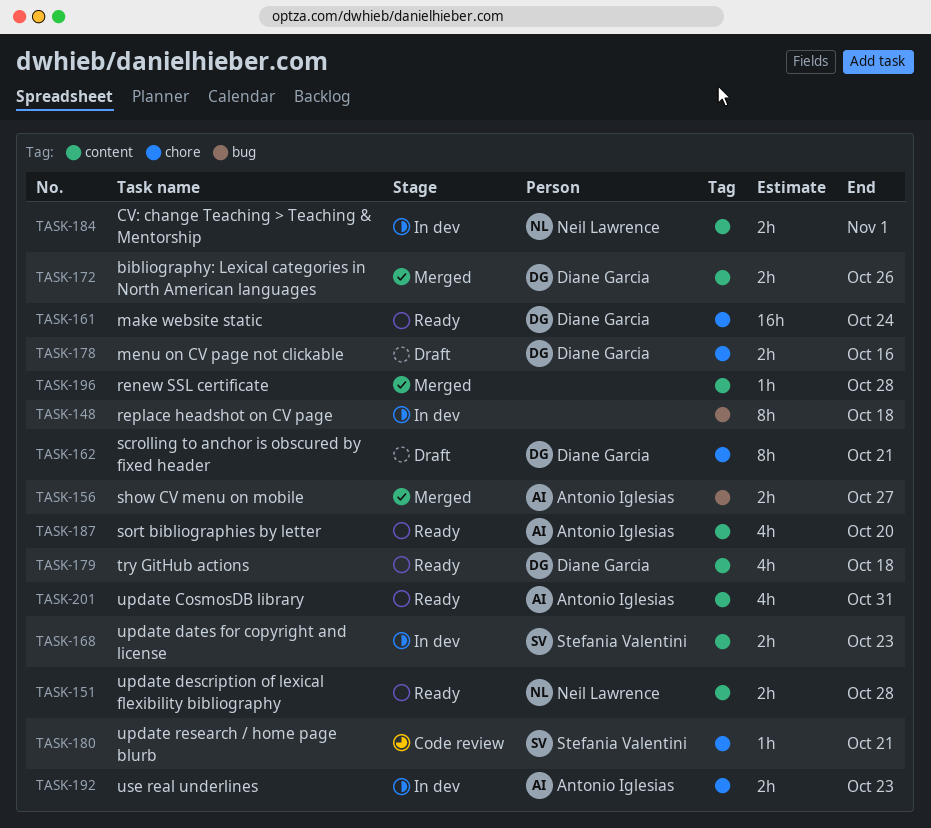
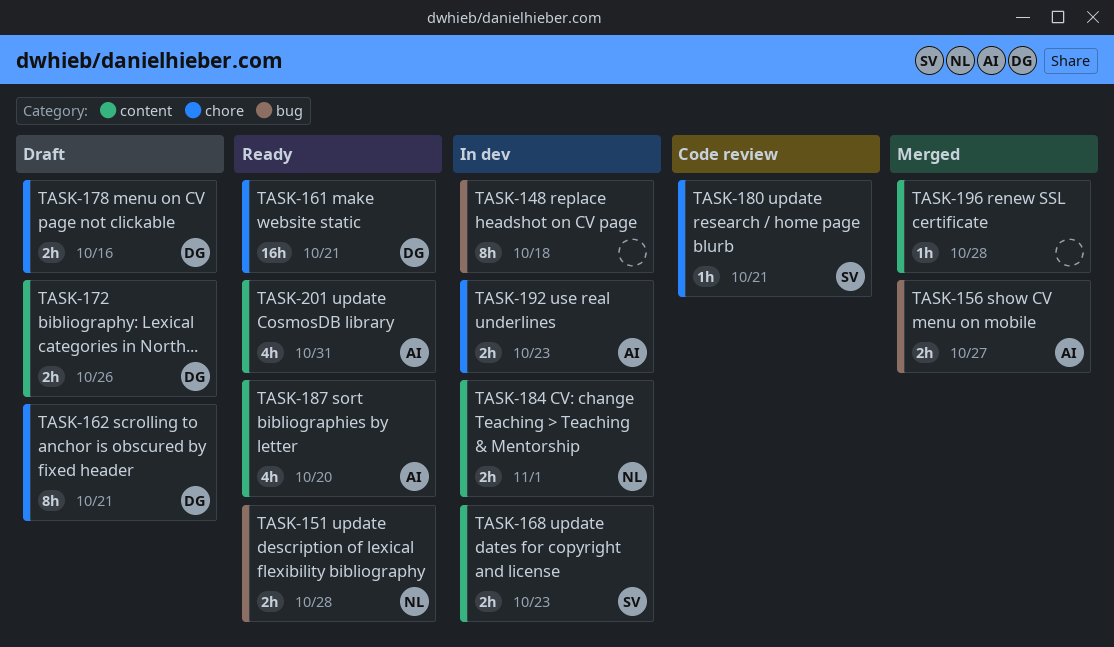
TASK-151, label: content -> bug
TASK-161, due: Oct 24 -> Oct 21
TASK-172, status: Merged -> Draft
TASK-179: present -> none

